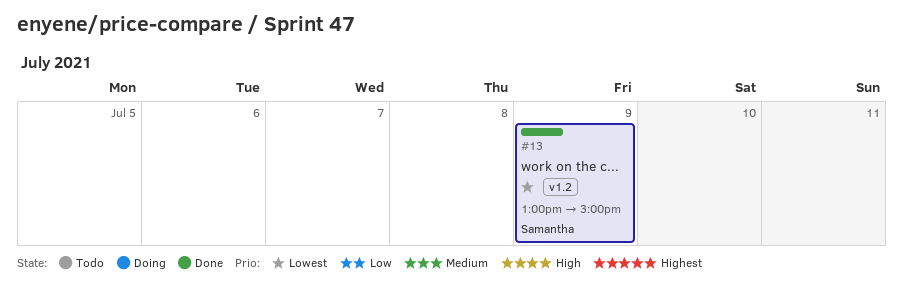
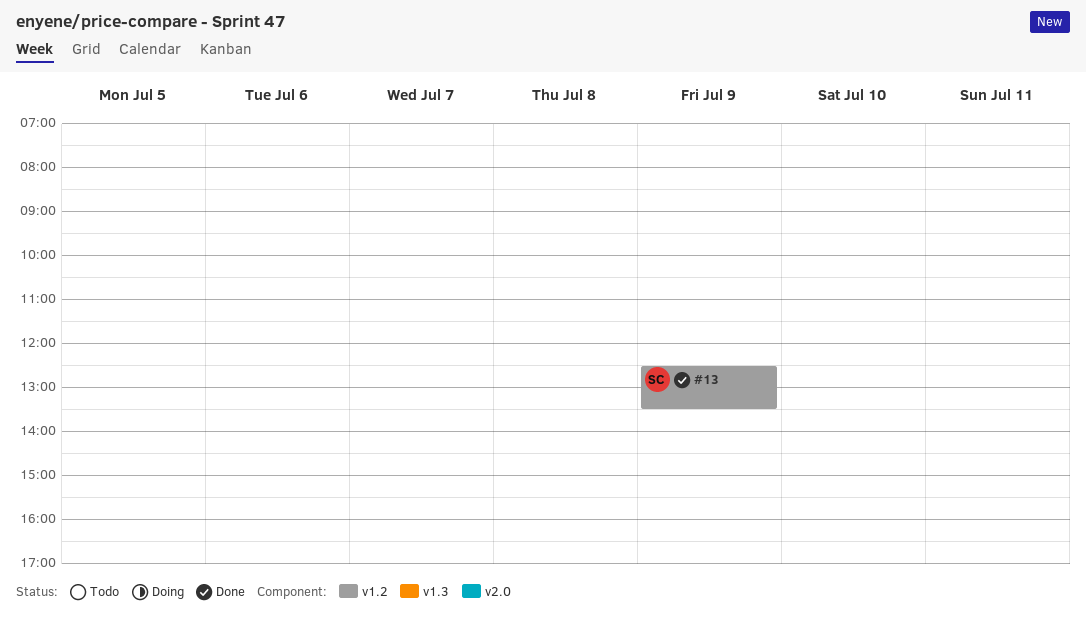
#13, begins: 13:00 -> 12:30
#13, ends: 15:00 -> 13:30

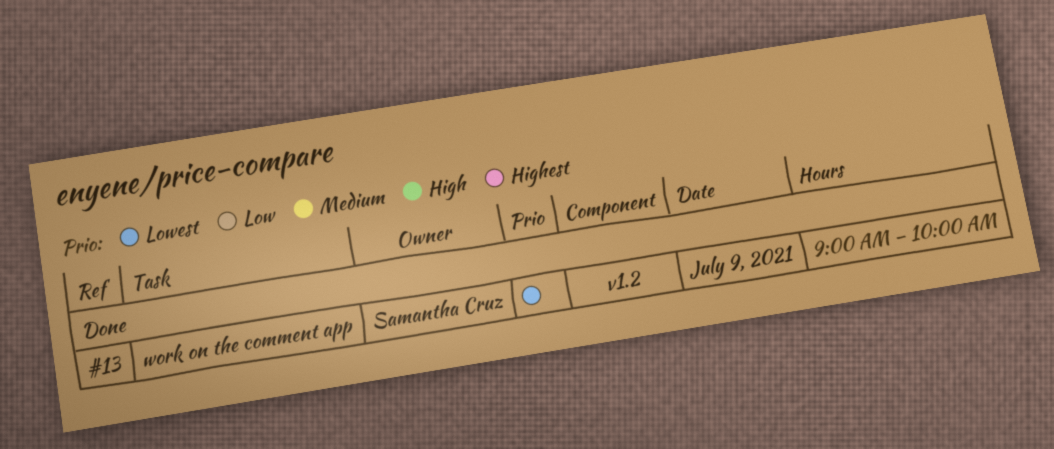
#13, begins: 12:30 -> 09:00
#13, ends: 13:30 -> 10:00

